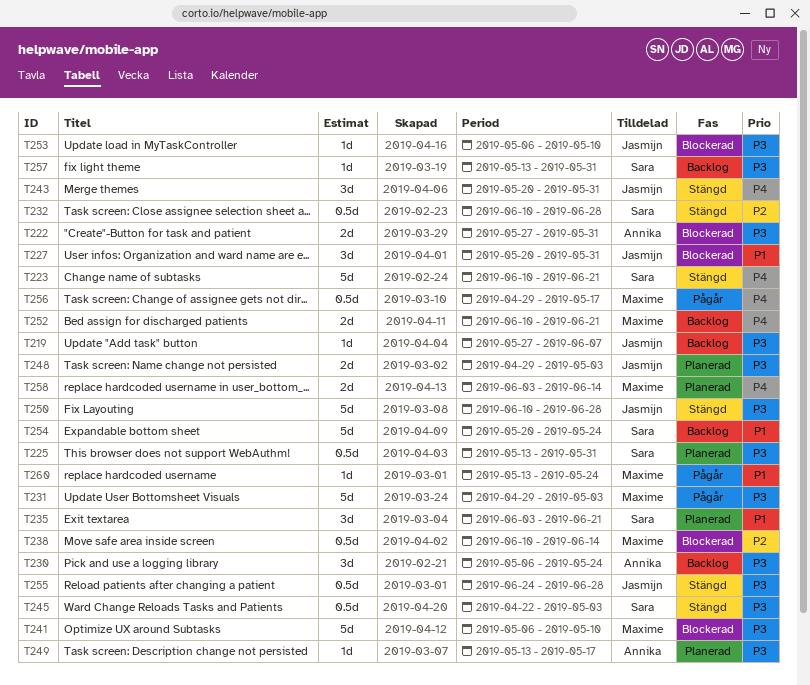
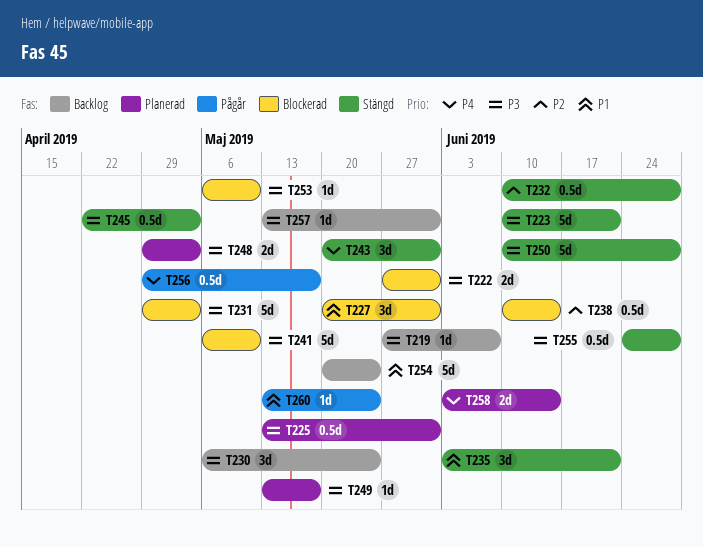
T223, priority: P4 -> P3
T231, status: Pågår -> Blockerad
T235, status: Planerad -> Stängd
T252: present -> none

